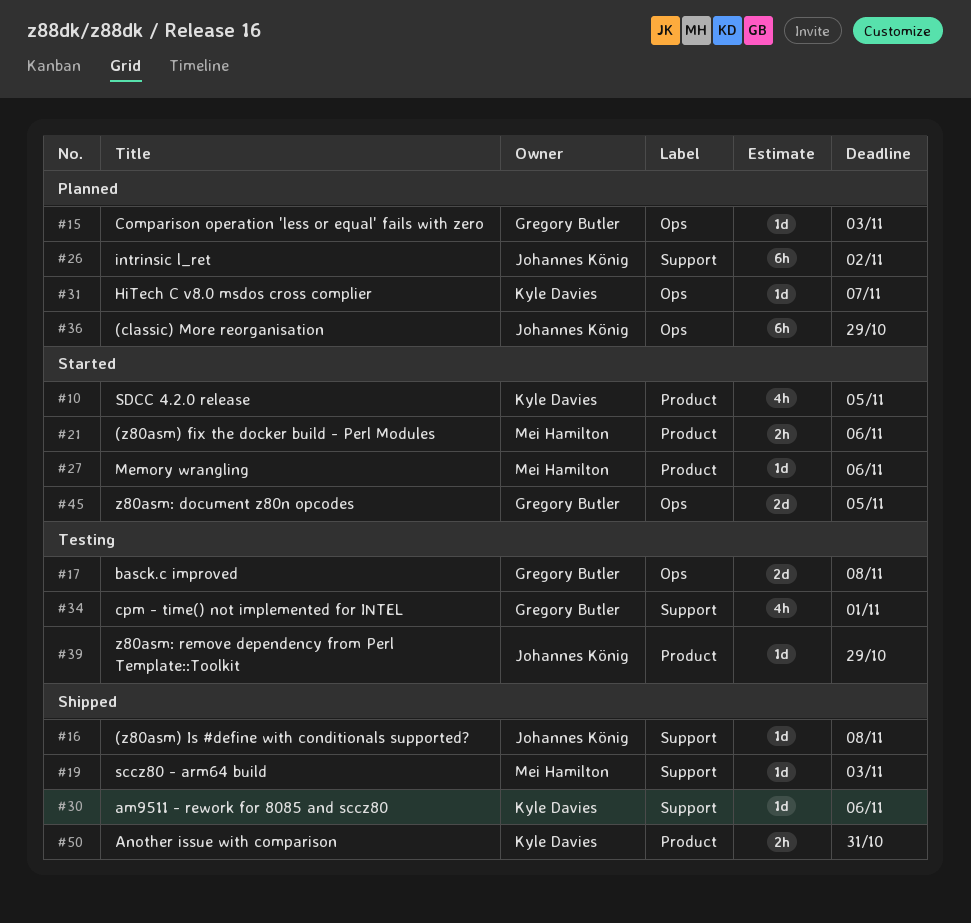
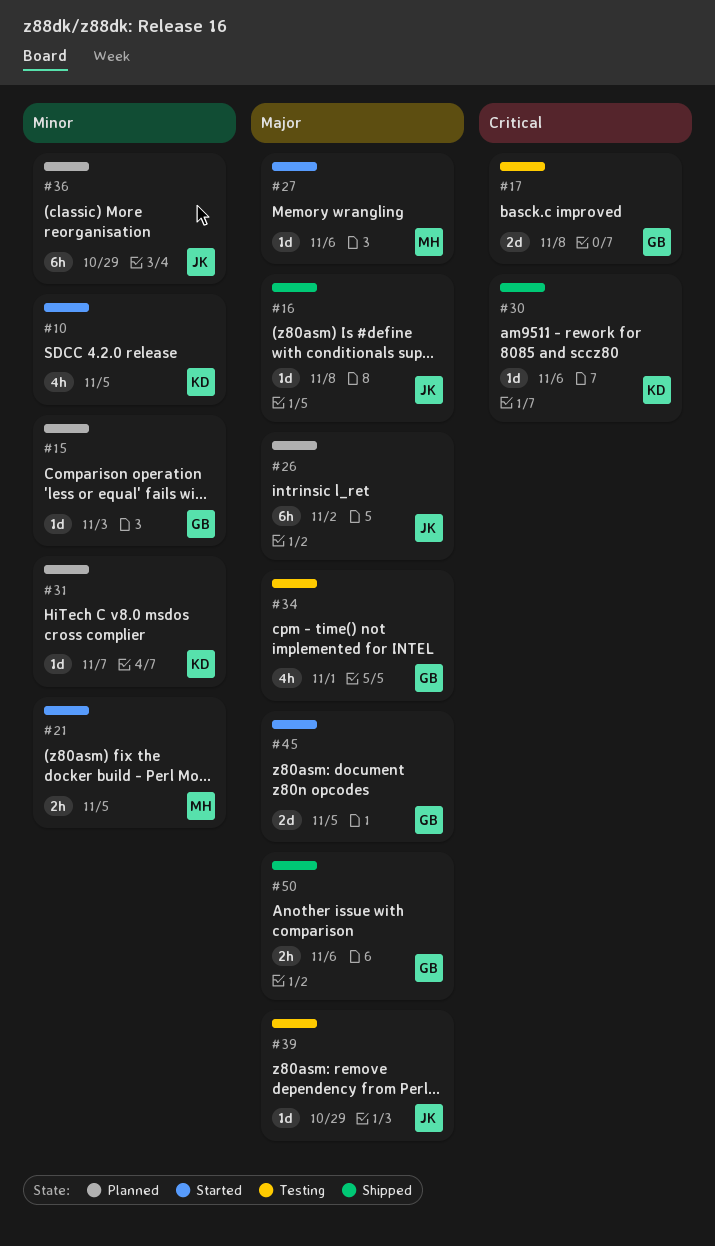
#19: present -> none
#21, due: Nov 6 -> Nov 5
#50, owner: Kyle Davies -> Gregory Butler
#50, due: Oct 31 -> Nov 6

